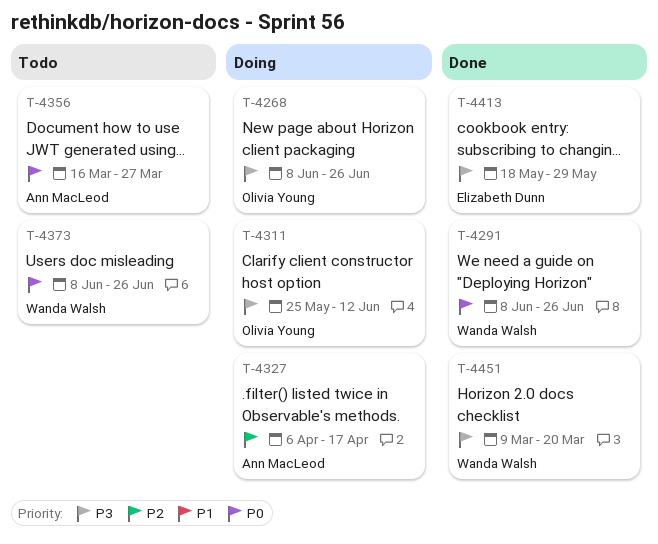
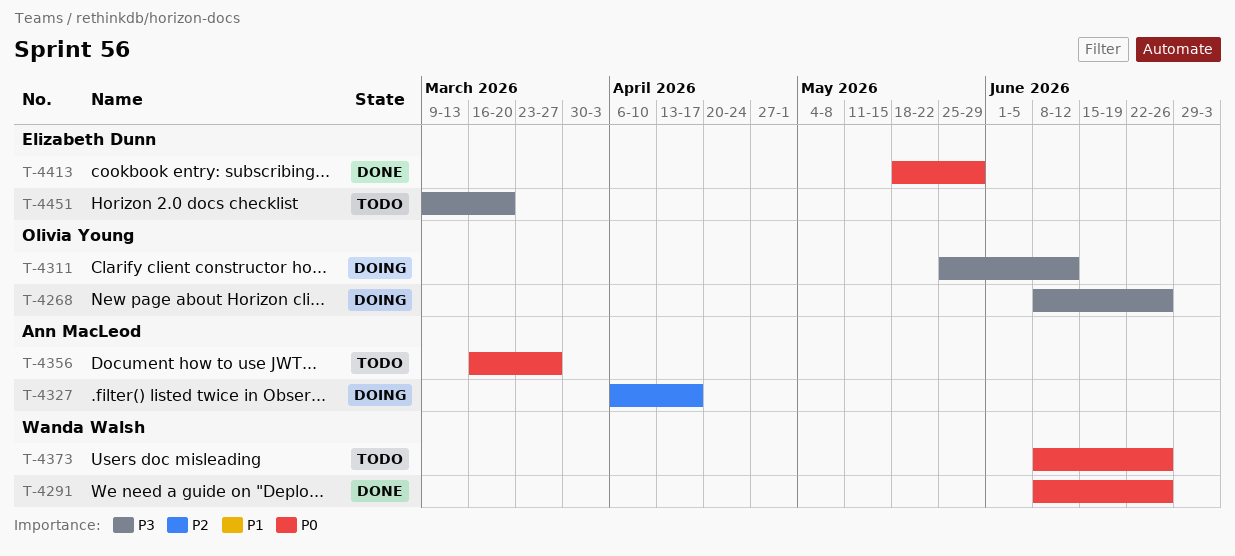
T-4413, priority: P3 -> P0
T-4451, status: Done -> Todo
T-4451, owner: Wanda Walsh -> Elizabeth Dunn

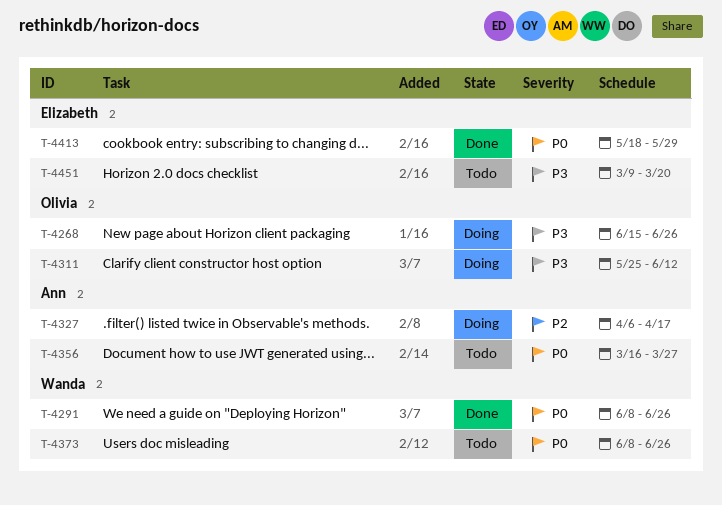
T-4268, start: Jun 8 -> Jun 15

